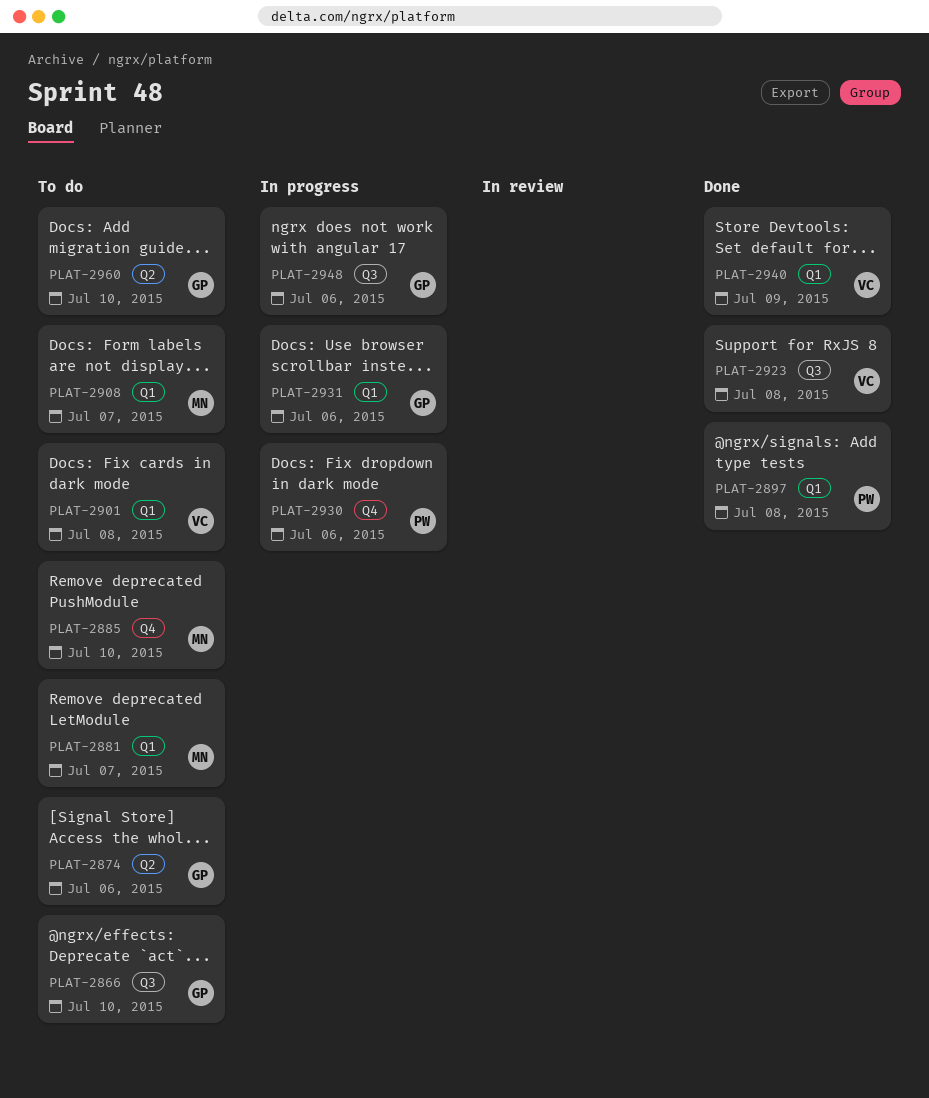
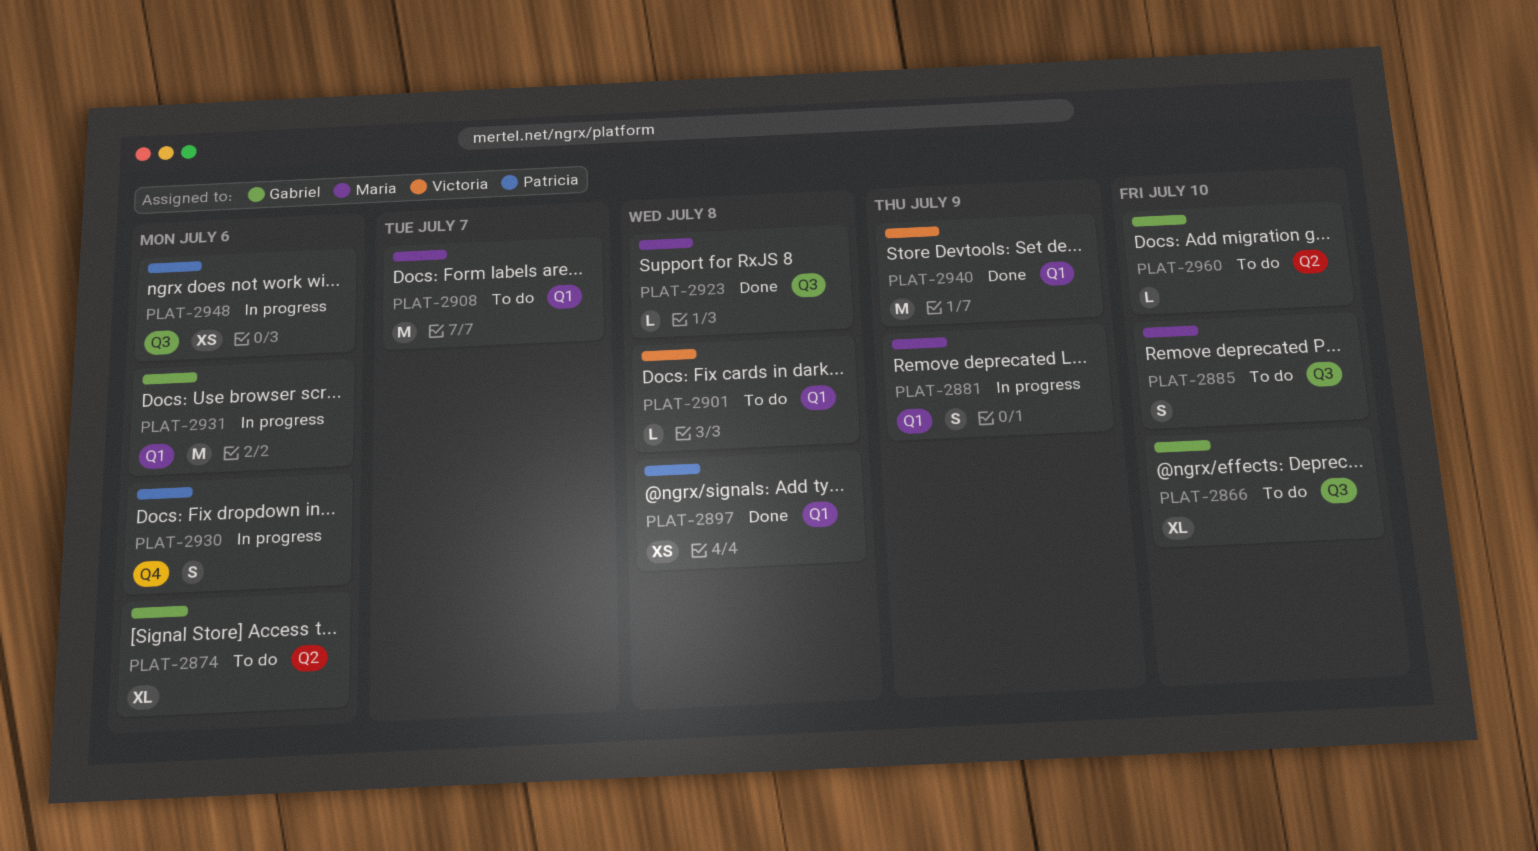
PLAT-2881, status: To do -> In progress
PLAT-2881, due: Jul 7 -> Jul 9
PLAT-2885, label: Q4 -> Q3
PLAT-2923, owner: Victoria -> Maria
PLAT-2948, owner: Gabriel -> Patricia

